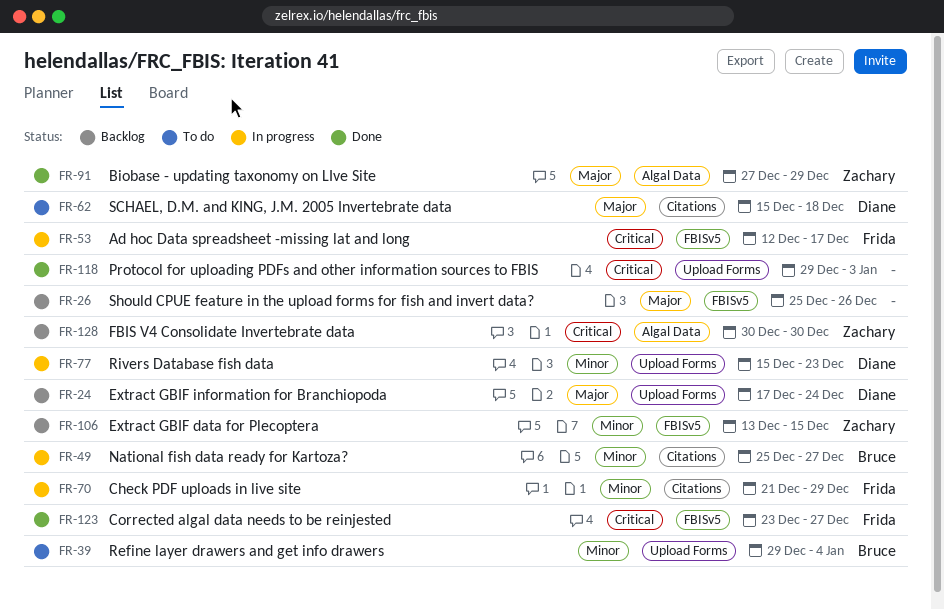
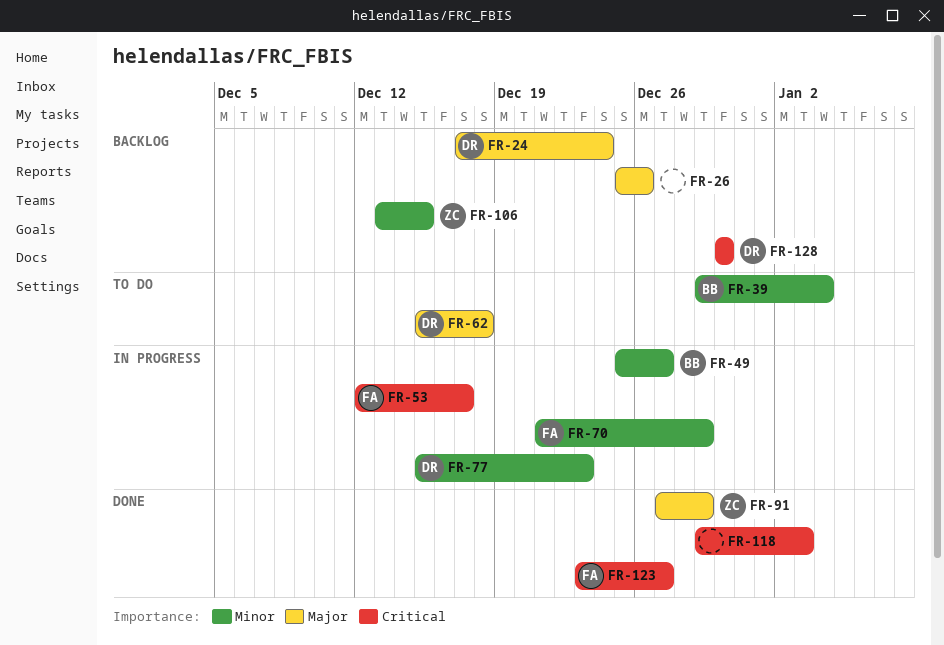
FR-128, owner: Zachary -> Diane

